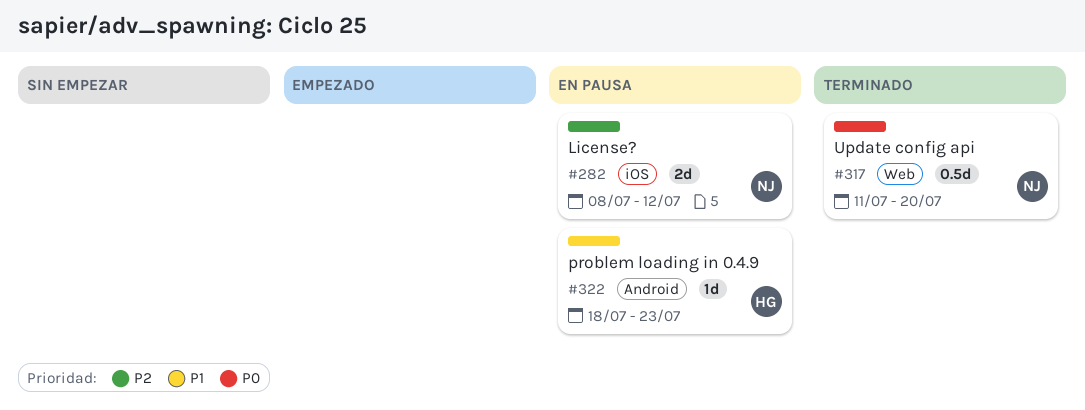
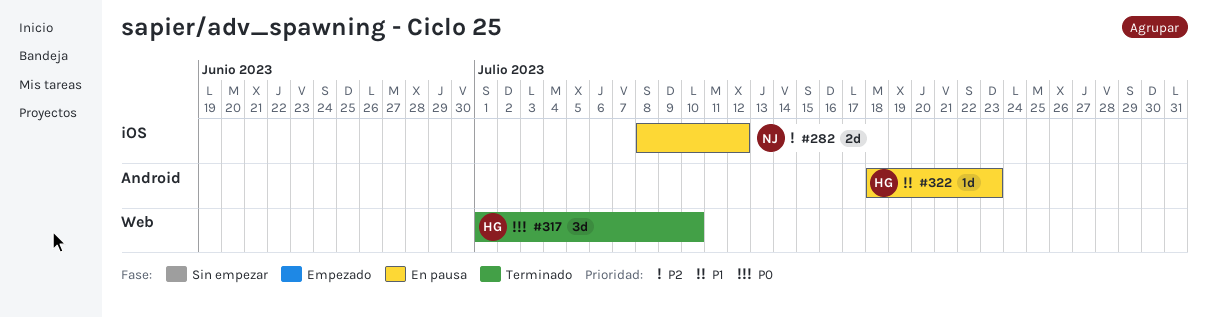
#317, owner: NJ -> HG
#317, estimate: 0.5d -> 3d
#317, start: Jul 11 -> Jul 1
#317, due: Jul 20 -> Jul 10

